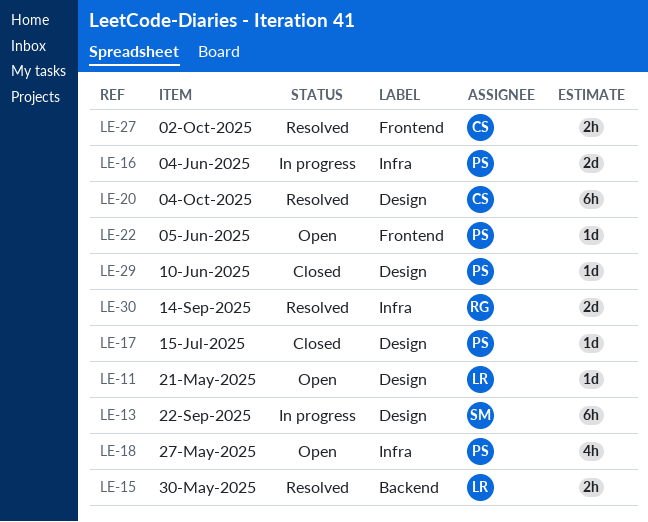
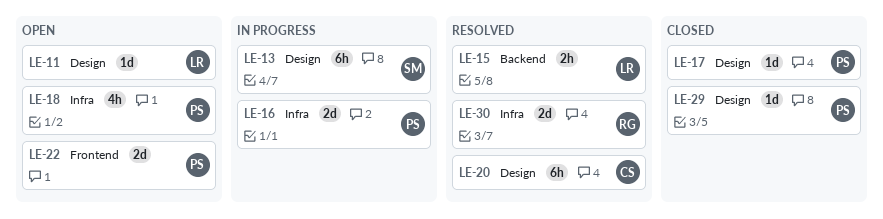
LE-22, estimate: 1d -> 2d
LE-27: present -> none

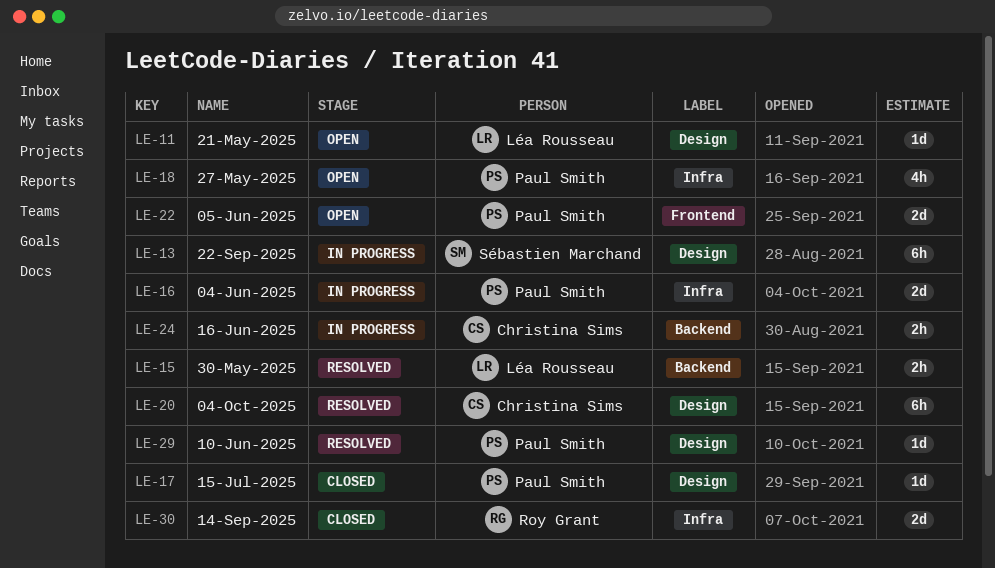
LE-24: none -> present
LE-29, status: Closed -> Resolved
LE-30, status: Resolved -> Closed

